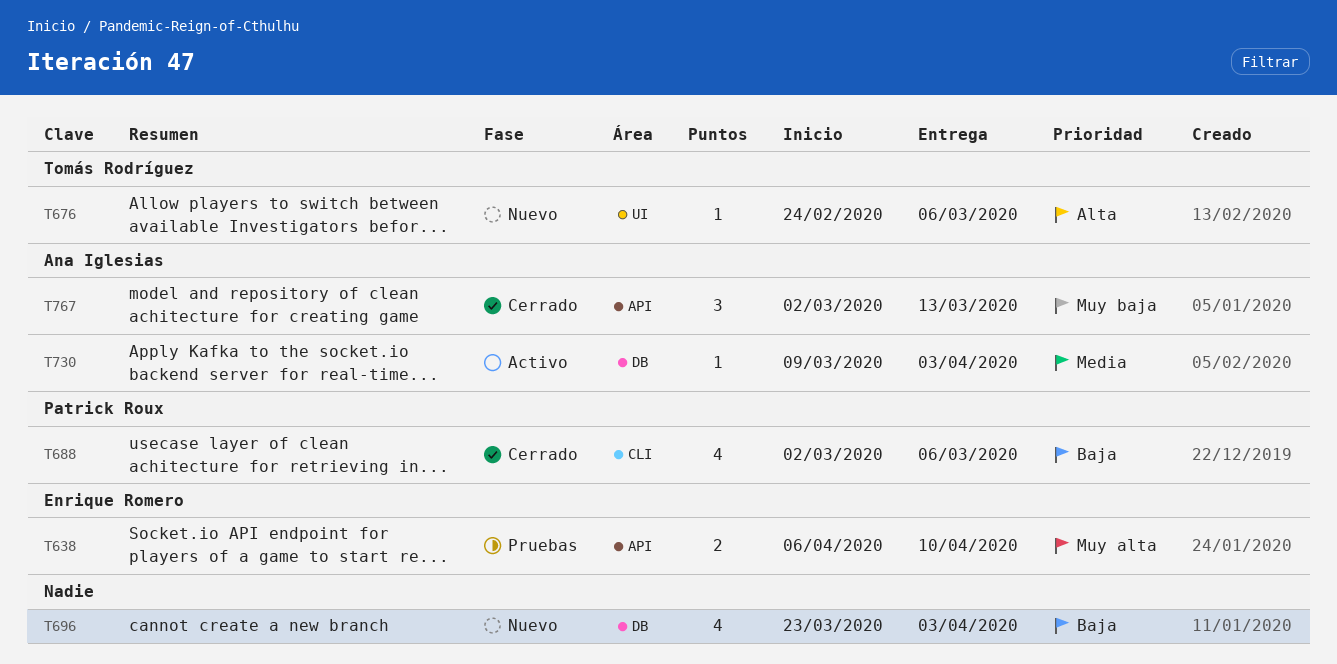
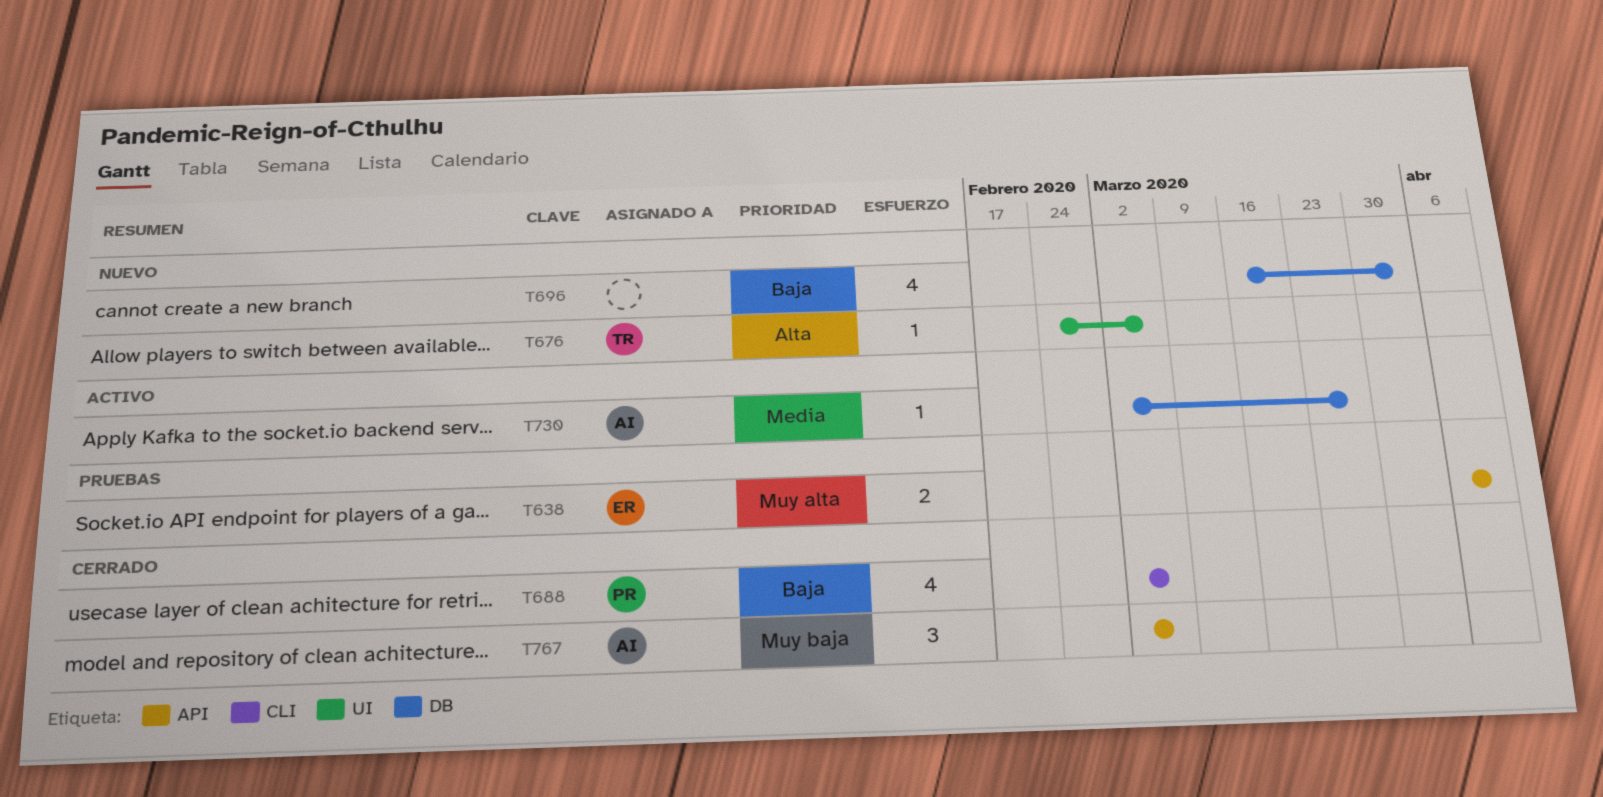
T696, start: Mar 23 -> Mar 16
T730, start: Mar 9 -> Mar 2
T730, due: Apr 3 -> Mar 27
T767, due: Mar 13 -> Mar 6

